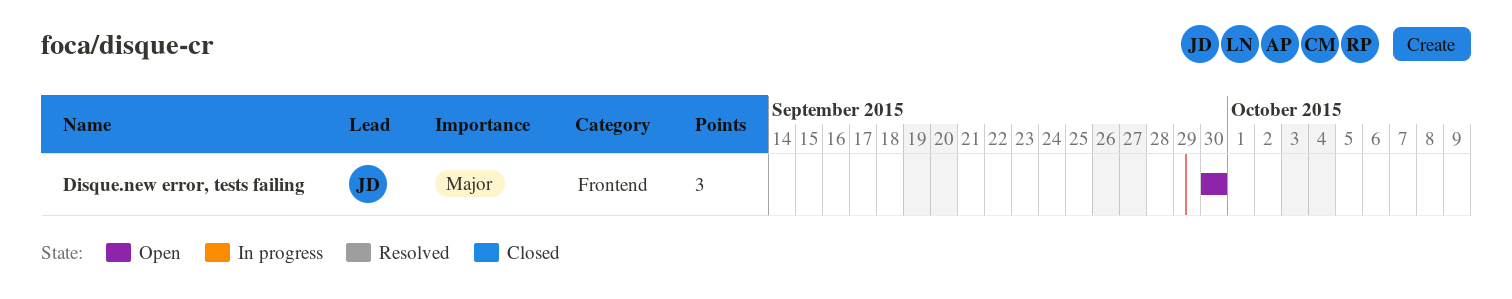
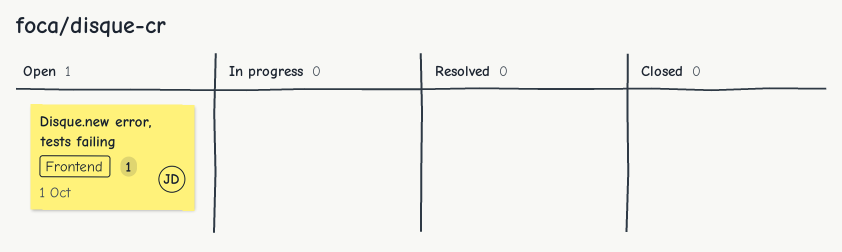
Disque.new error, tests failing, estimate: 3 -> 1
Disque.new error, tests failing, due: Sep 30 -> Oct 1

